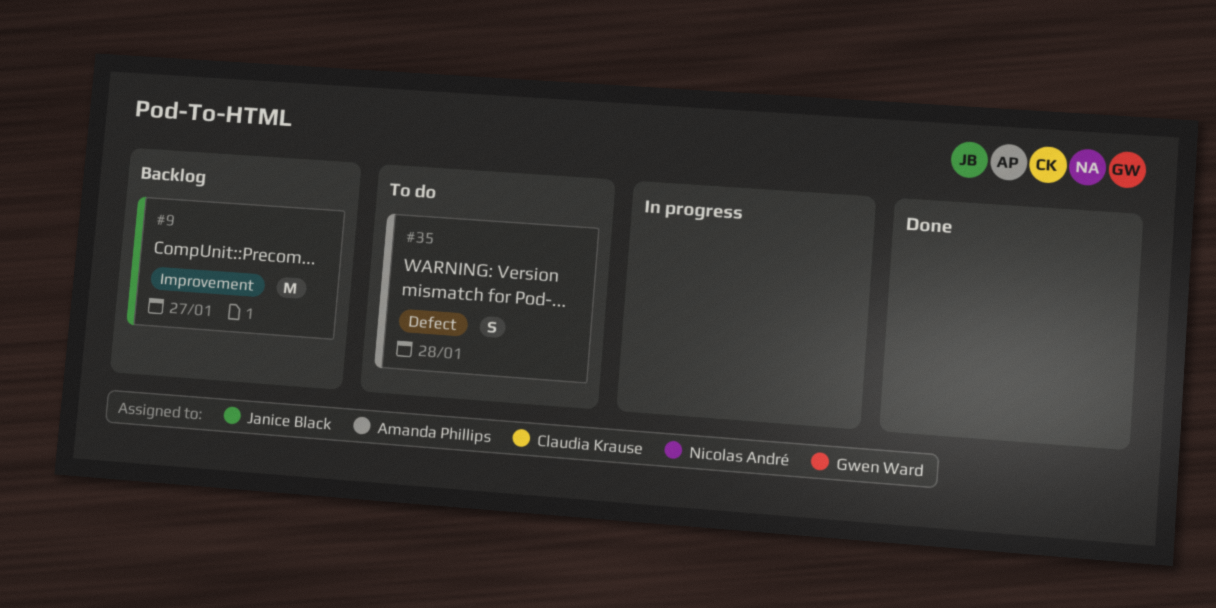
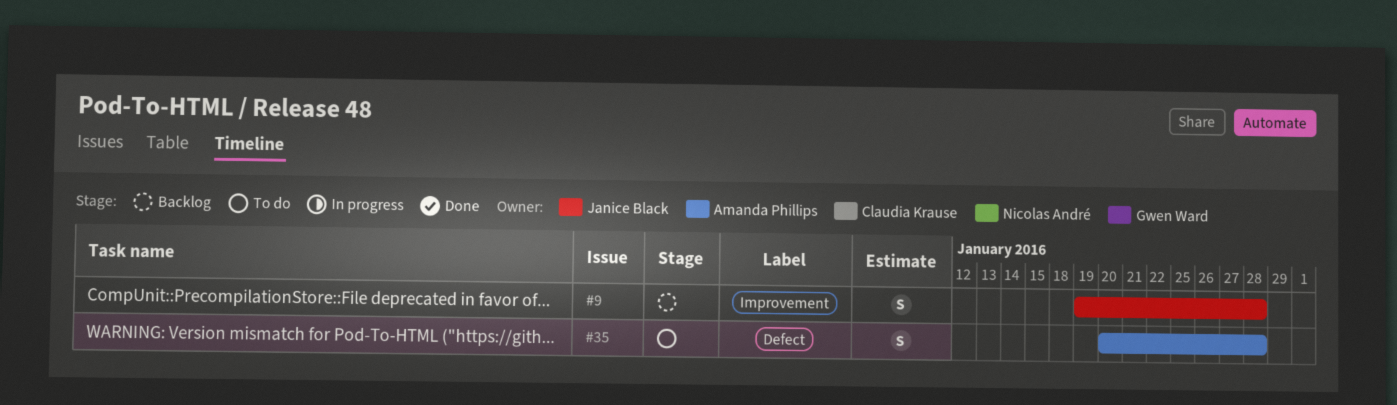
#9, estimate: M -> S
#9, due: Jan 27 -> Jan 28

